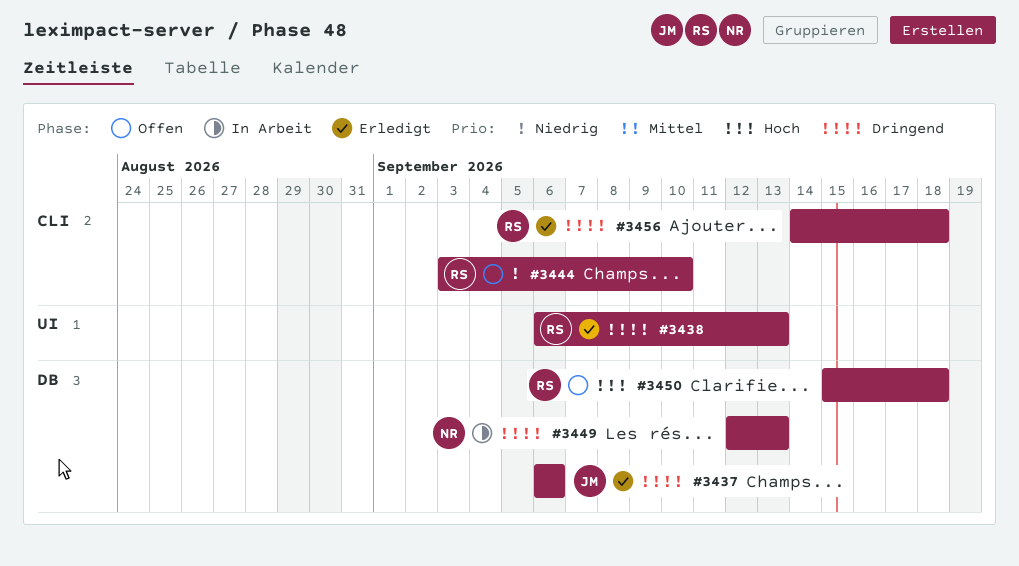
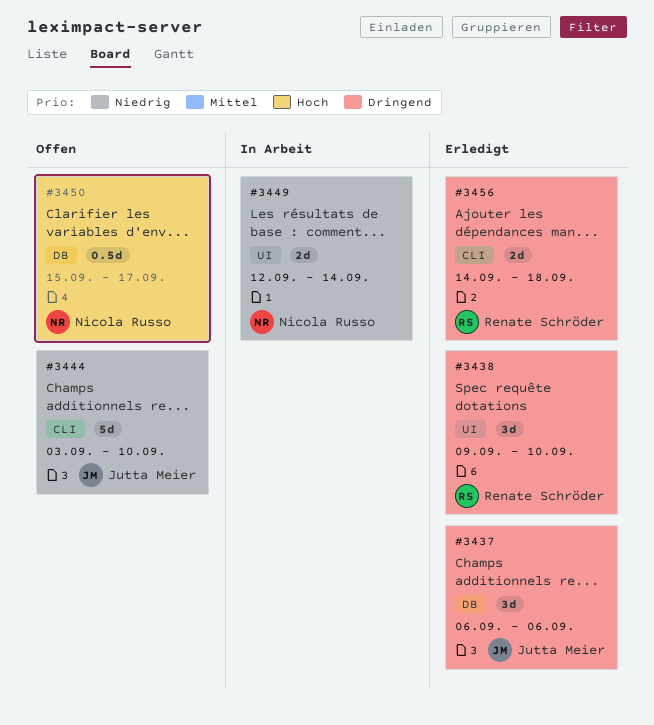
#3438, start: Sep 6 -> Sep 9
#3438, due: Sep 13 -> Sep 10
#3444, owner: Renate Schröder -> Jutta Meier
#3449, priority: Dringend -> Niedrig
#3449, label: DB -> UI
#3449, due: Sep 13 -> Sep 14
#3450, owner: Renate Schröder -> Nicola Russo
#3450, due: Sep 18 -> Sep 17

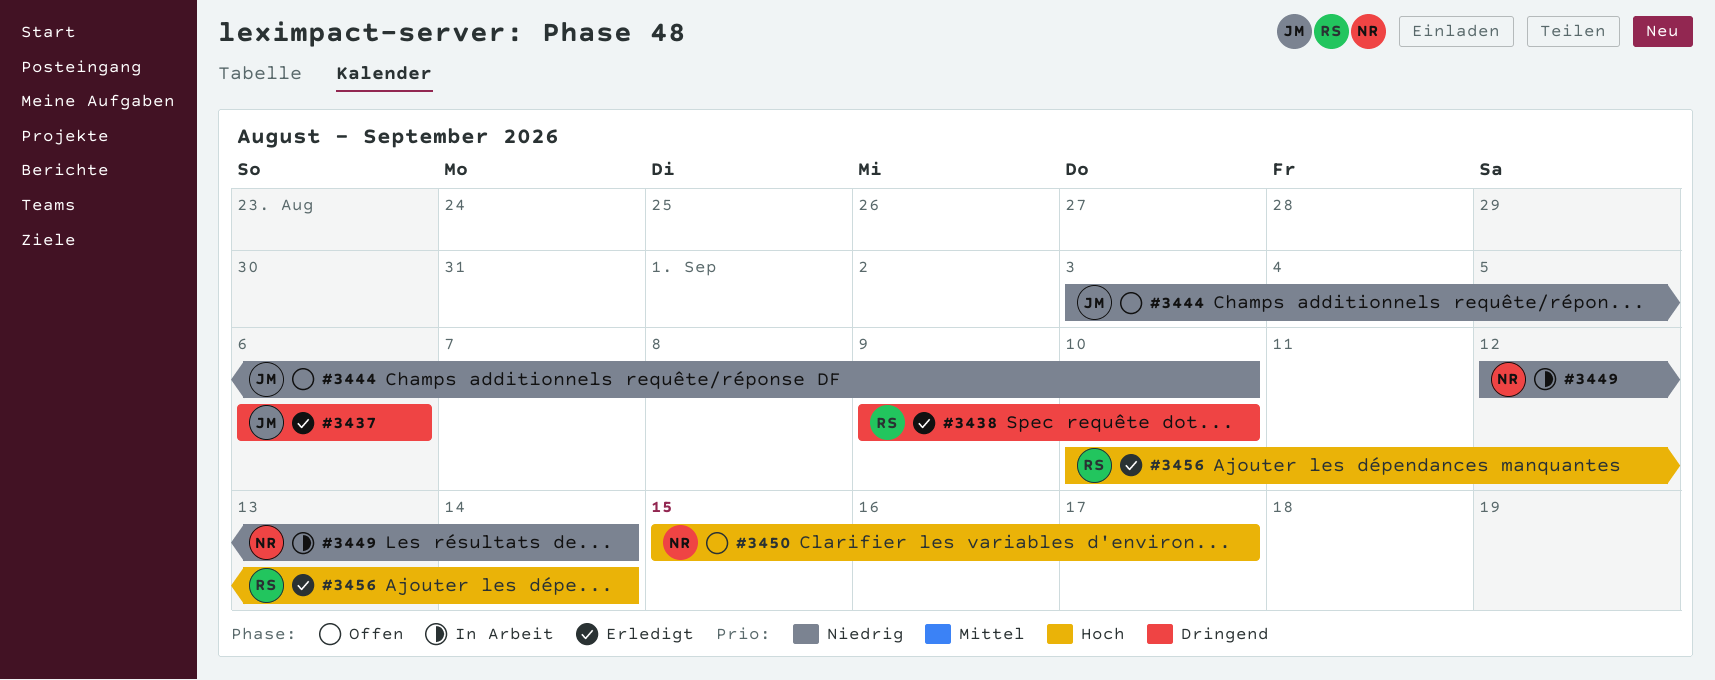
#3456, priority: Dringend -> Hoch
#3456, start: Sep 14 -> Sep 10
#3456, due: Sep 18 -> Sep 14

